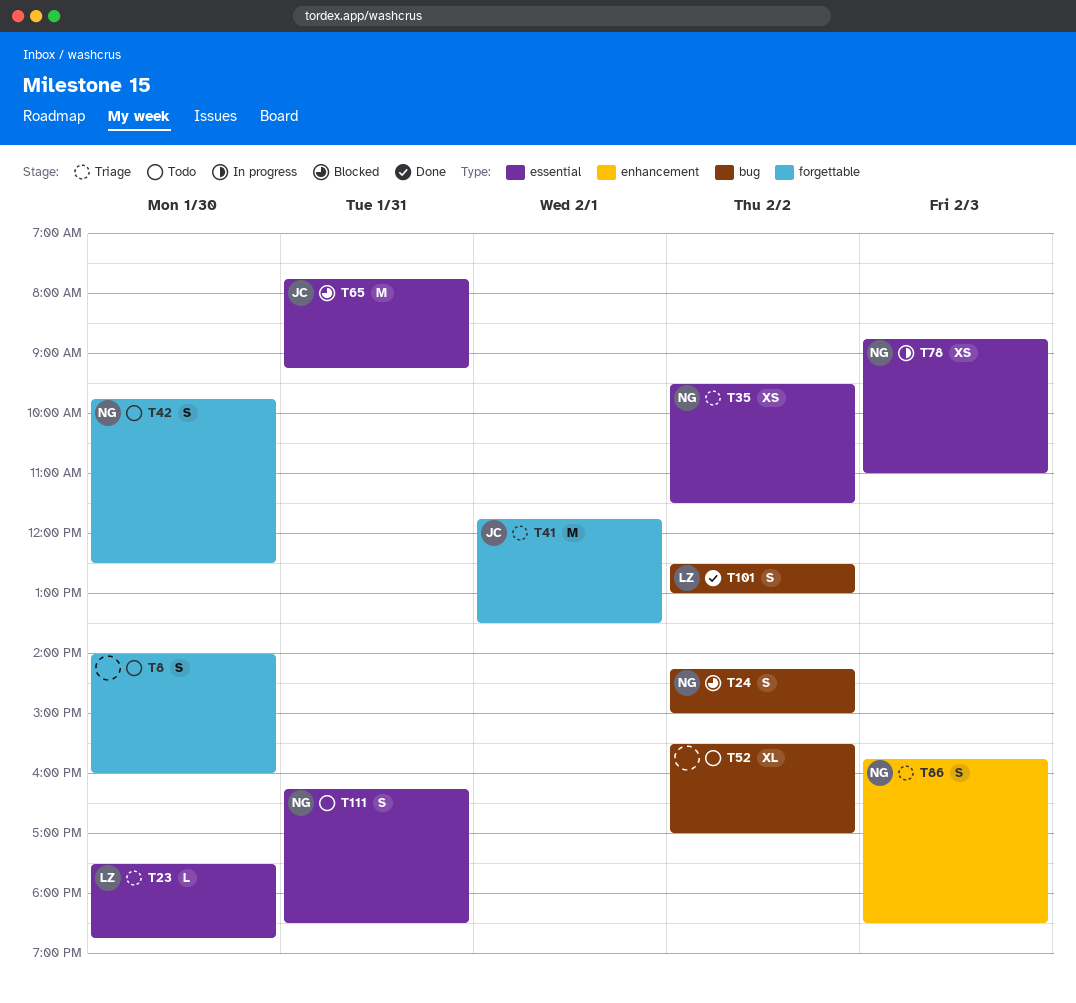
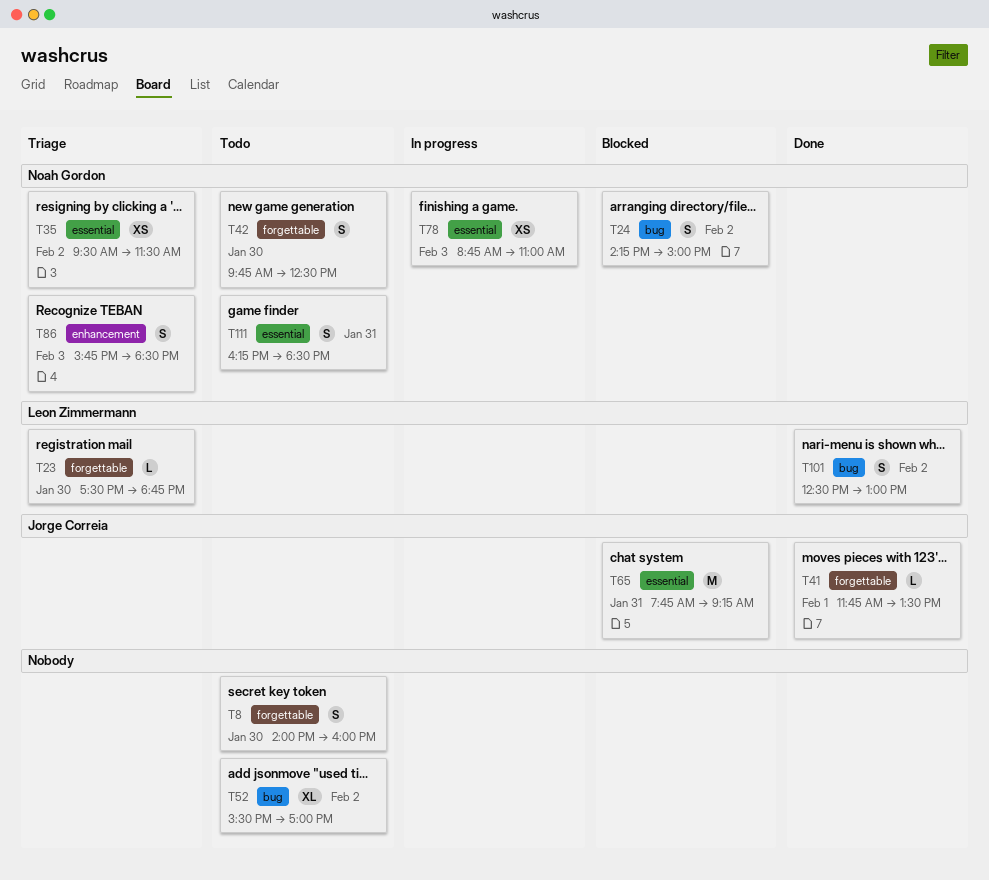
T23, label: essential -> forgettable
T41, status: Triage -> Done
T41, estimate: M -> L

